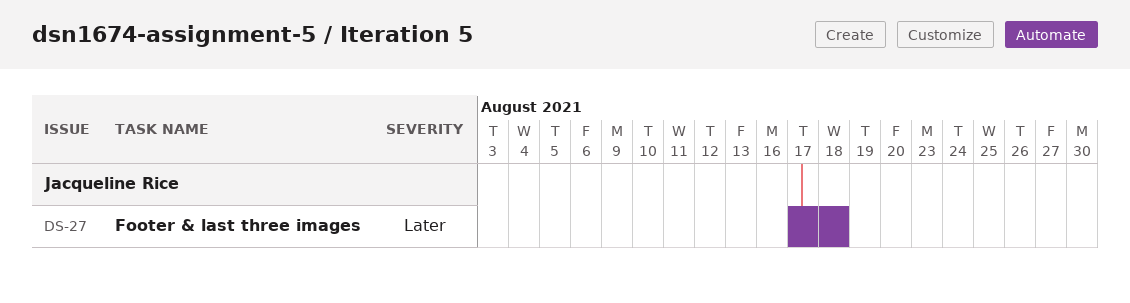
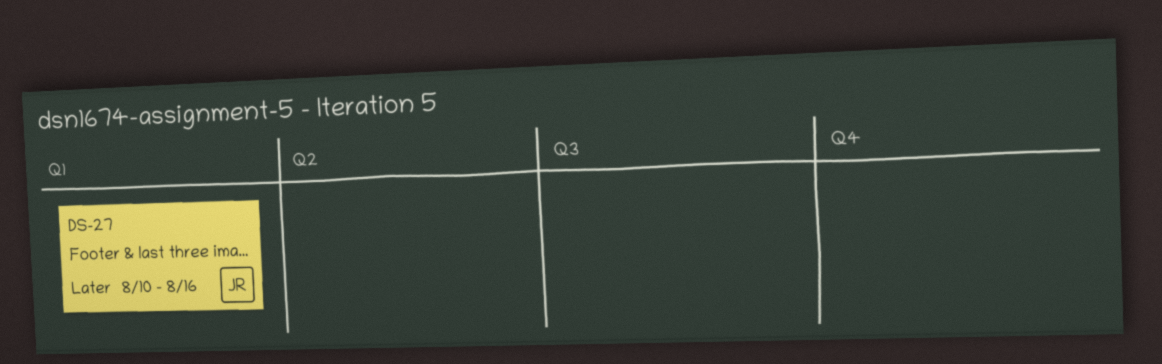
DS-27, start: Aug 17 -> Aug 10
DS-27, due: Aug 18 -> Aug 16

